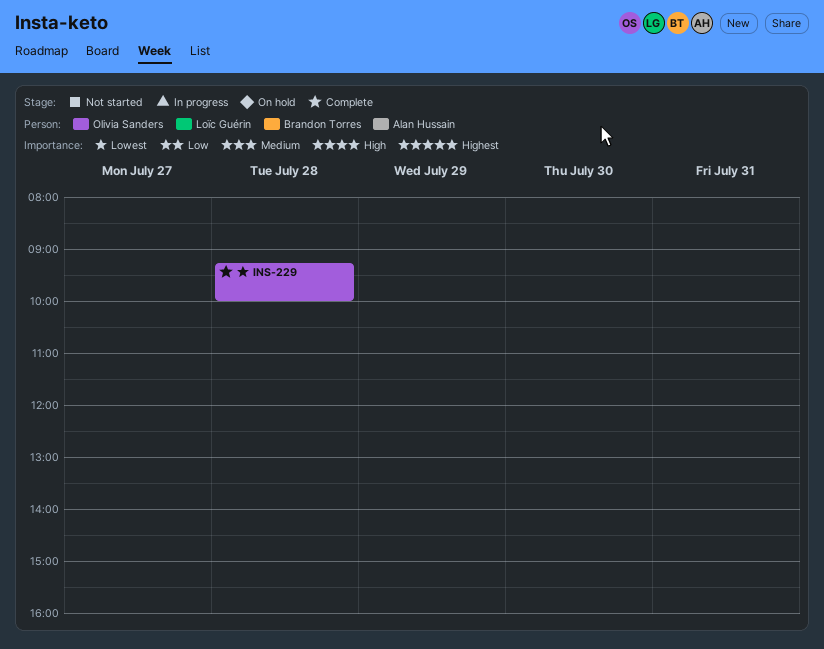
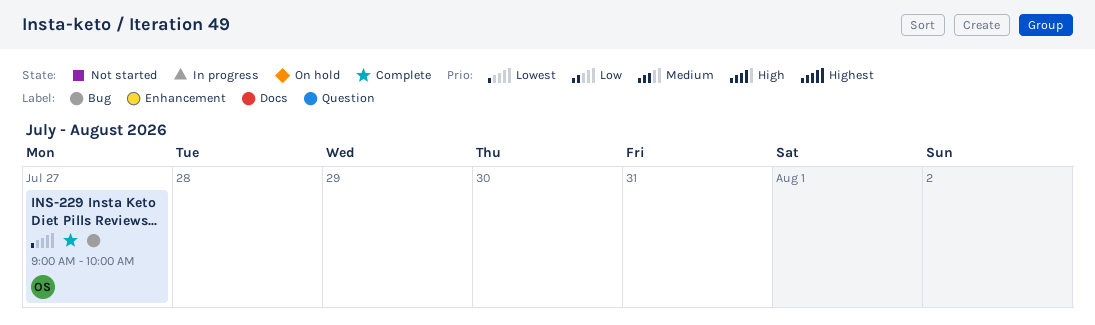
INS-229, day: Jul 28 -> Jul 27
INS-229, begins: 09:15 -> 09:00

